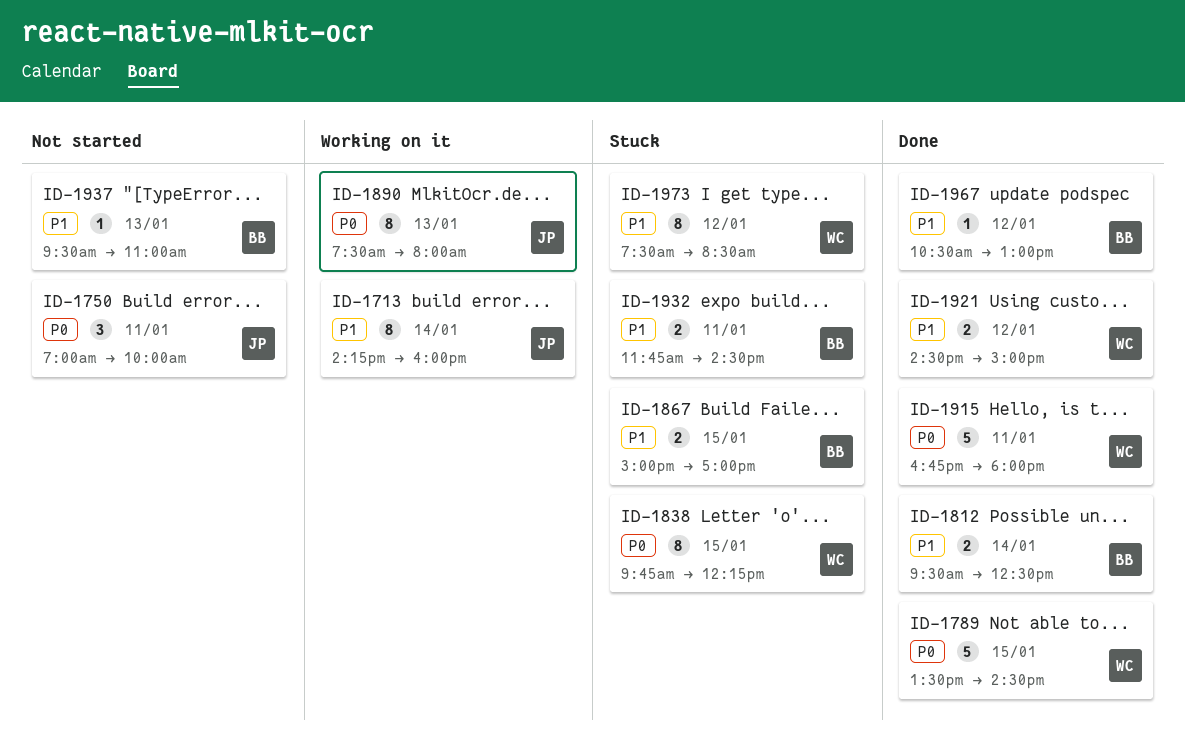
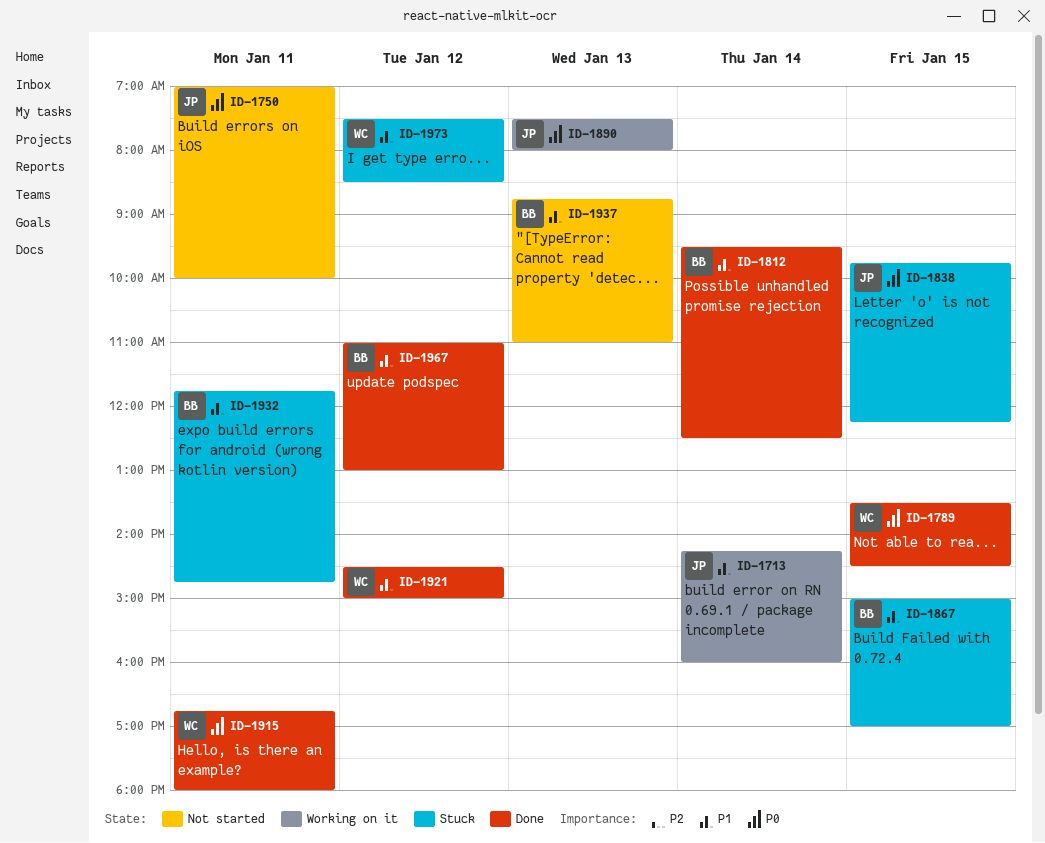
ID-1838, owner: WC -> JP
ID-1932, ends: 14:30 -> 14:45
ID-1937, begins: 09:30 -> 08:45
ID-1967, begins: 10:30 -> 11:00

